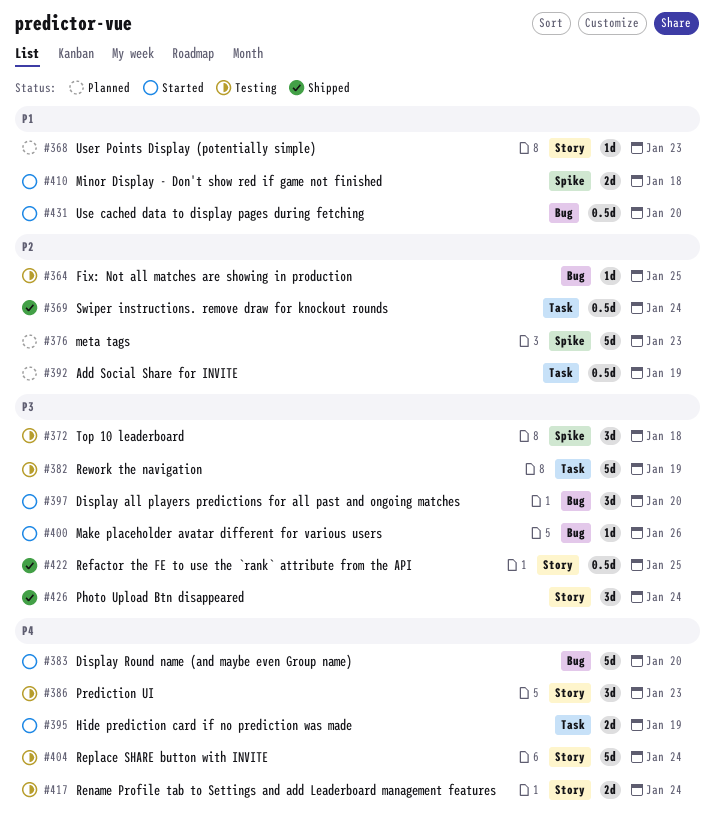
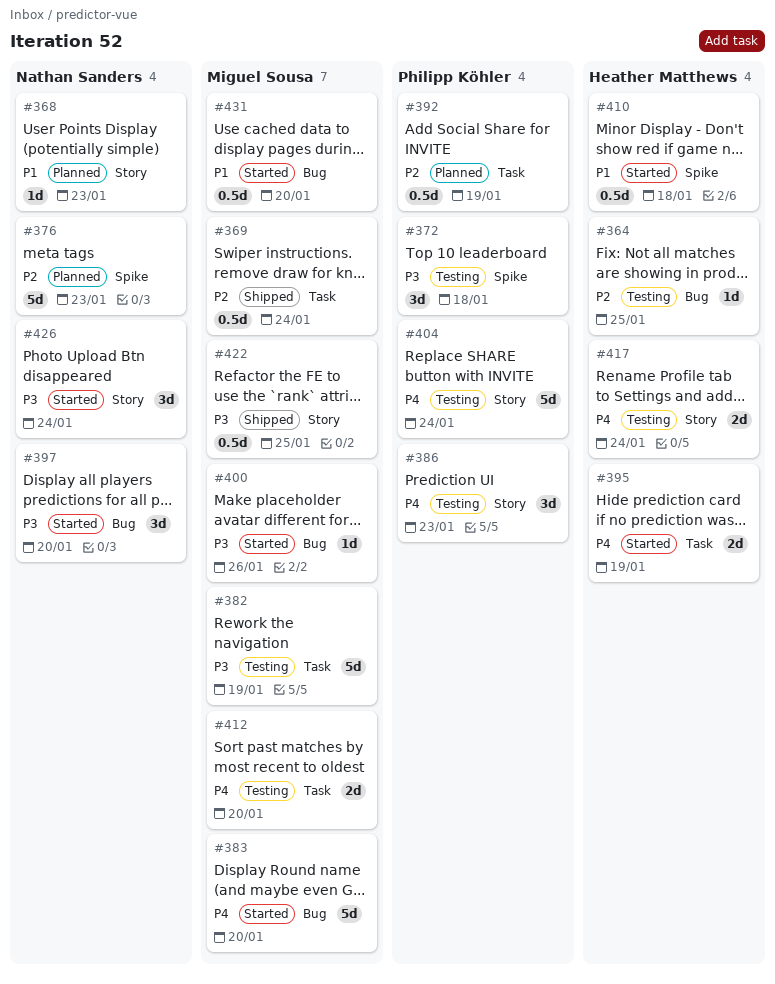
#410, estimate: 2d -> 0.5d
#412: none -> present
#426, status: Shipped -> Started

